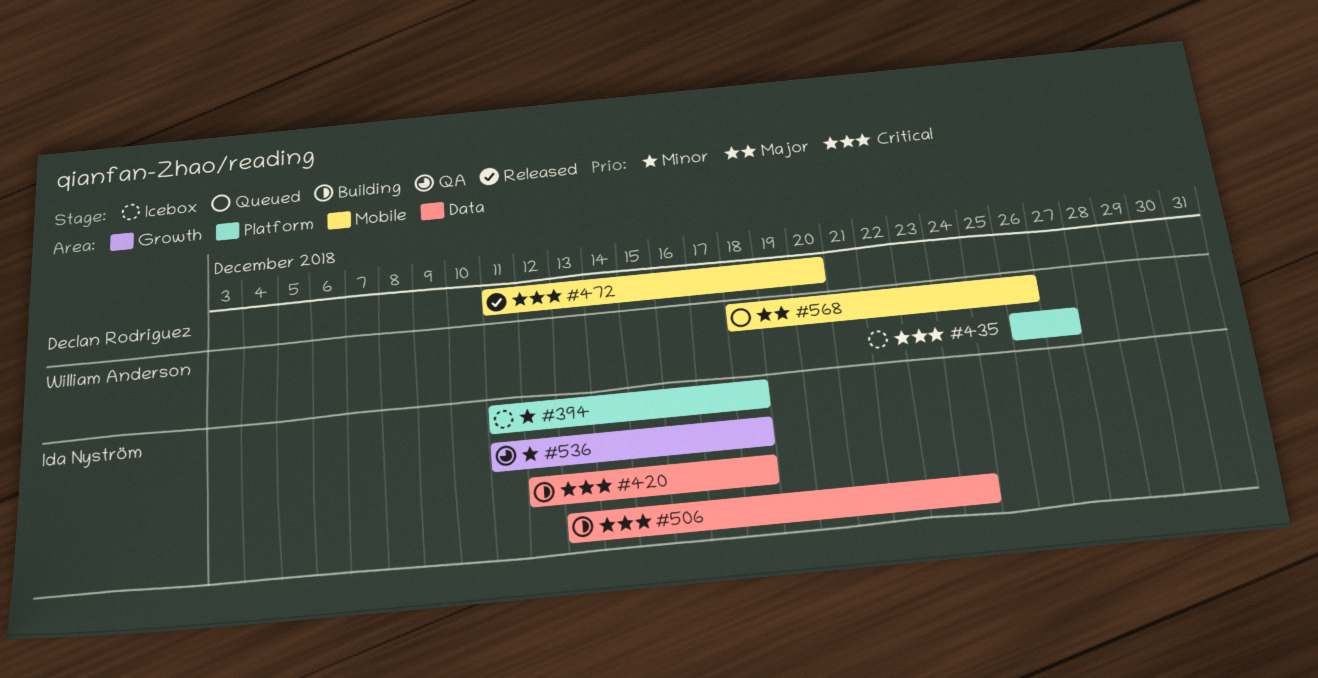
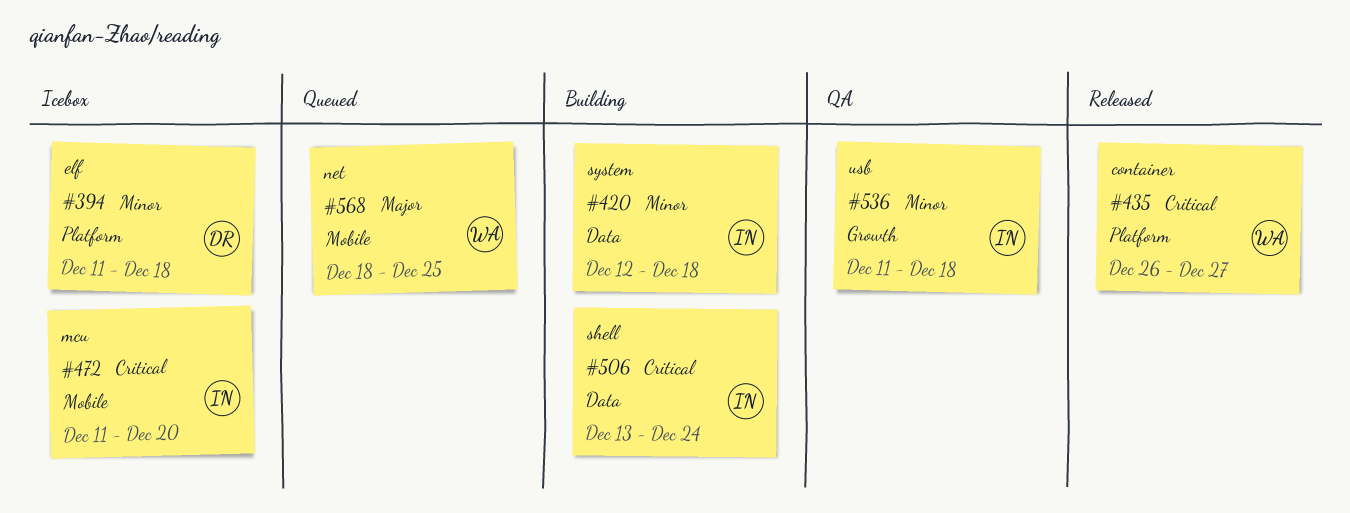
#394, owner: Ida Nyström -> Declan Rodriguez
#420, priority: Critical -> Minor
#435, status: Icebox -> Released
#472, status: Released -> Icebox
#472, owner: Declan Rodriguez -> Ida Nyström
#568, due: Dec 26 -> Dec 25

